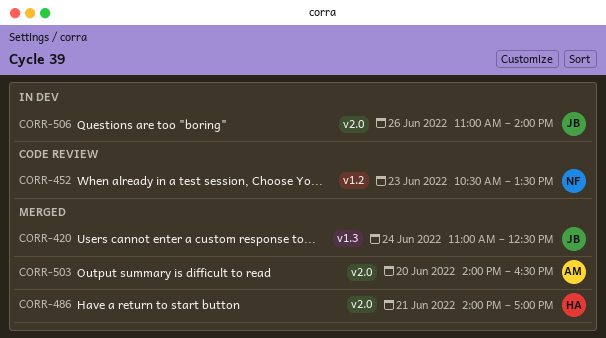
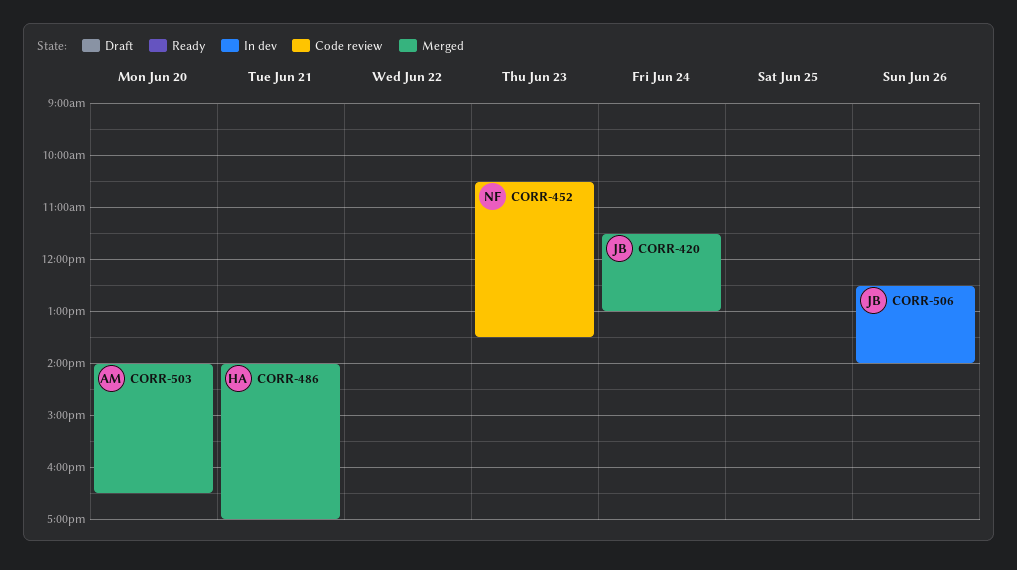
CORR-420, begins: 11:00 -> 11:30
CORR-420, ends: 12:30 -> 13:00
CORR-506, begins: 11:00 -> 12:30

